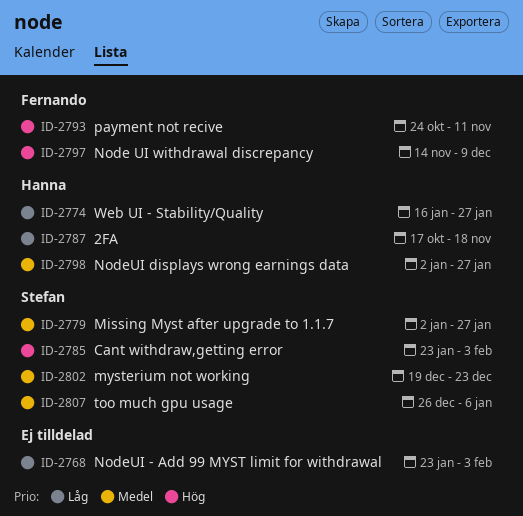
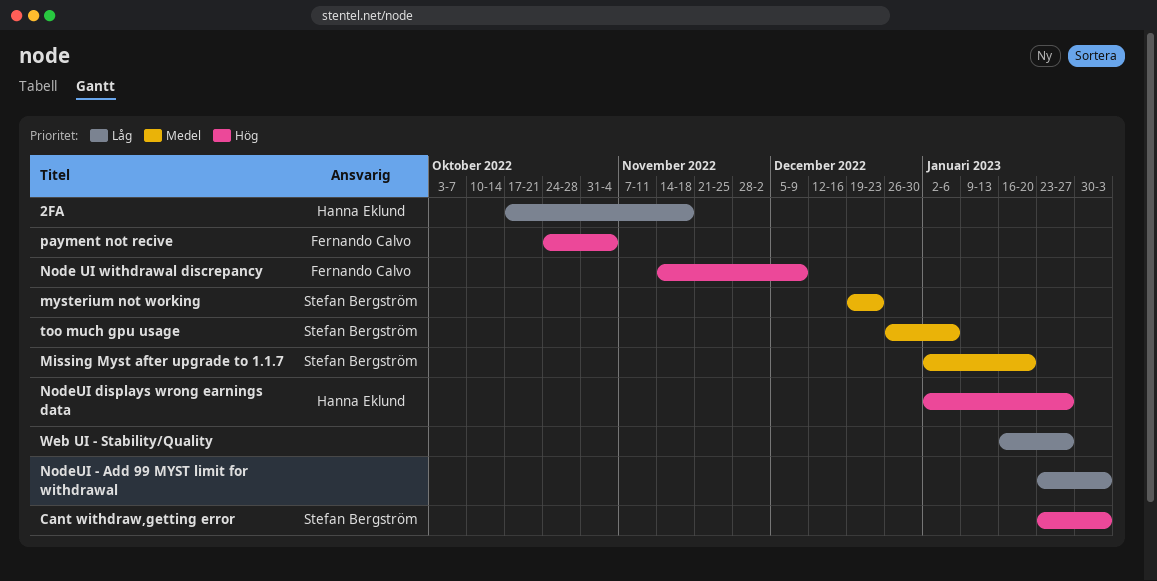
Missing Myst after upgrade to 1.1.7, due: Jan 27 -> Jan 20
NodeUI displays wrong earnings data, priority: Medel -> Hög
payment not recive, due: Nov 11 -> Nov 4
Web UI - Stability/Quality, owner: Hanna Eklund -> none

